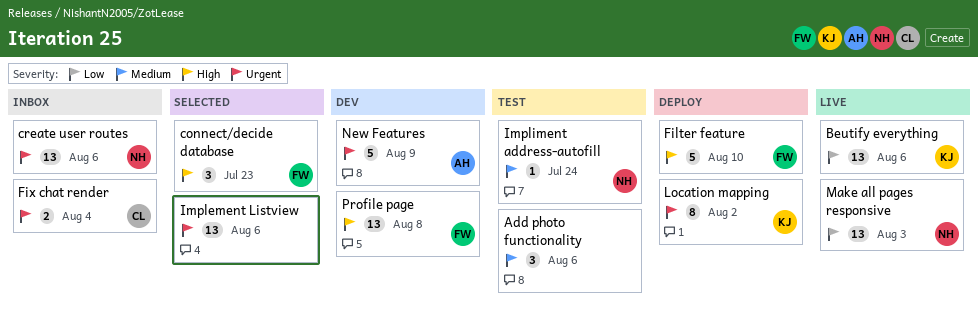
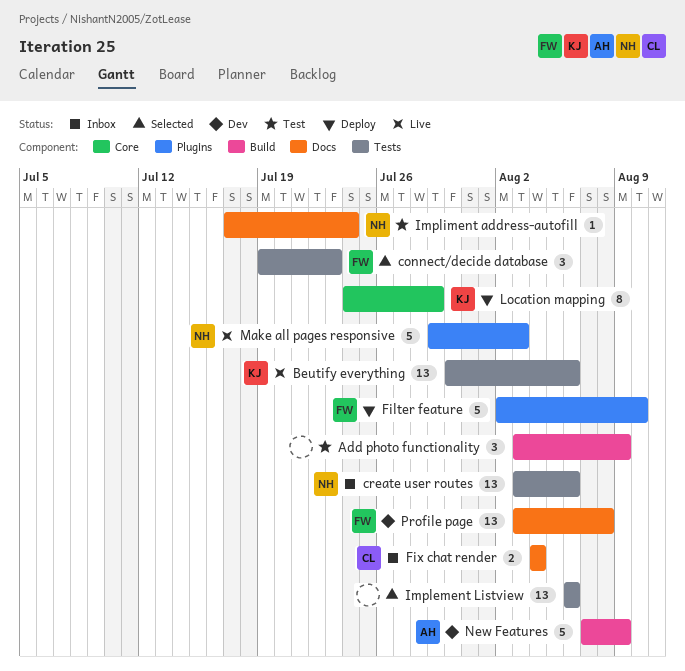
Add photo functionality, due: Aug 6 -> Aug 9
Location mapping, due: Aug 2 -> Jul 29
Make all pages responsive, estimate: 13 -> 5

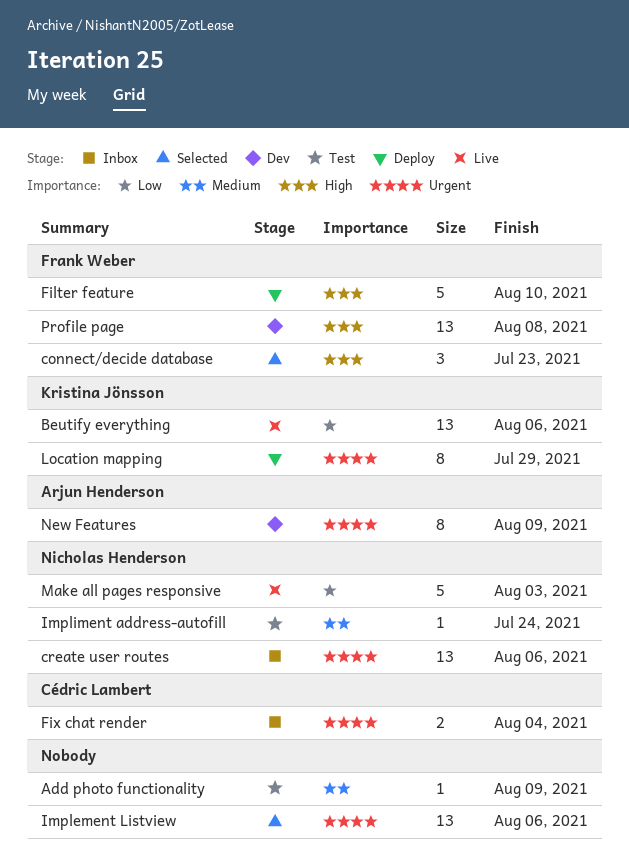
Add photo functionality, estimate: 3 -> 1
New Features, estimate: 5 -> 8

